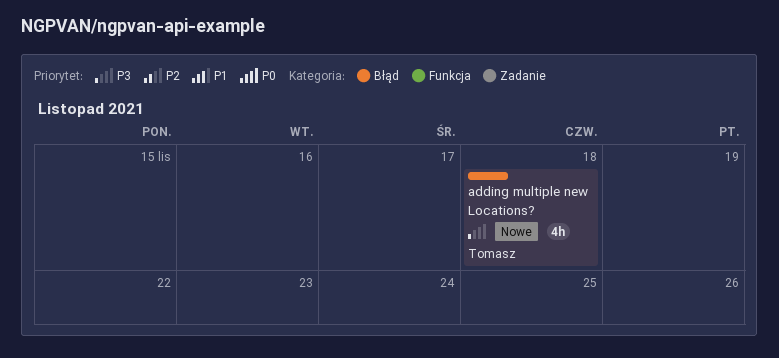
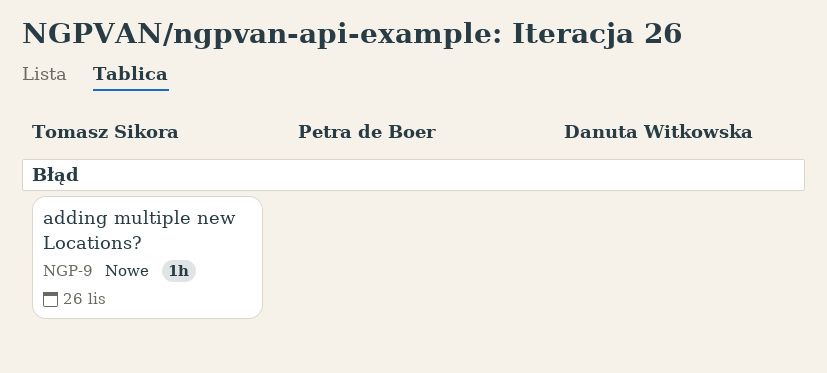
adding multiple new Locations?, estimate: 4h -> 1h
adding multiple new Locations?, due: Nov 18 -> Nov 26

